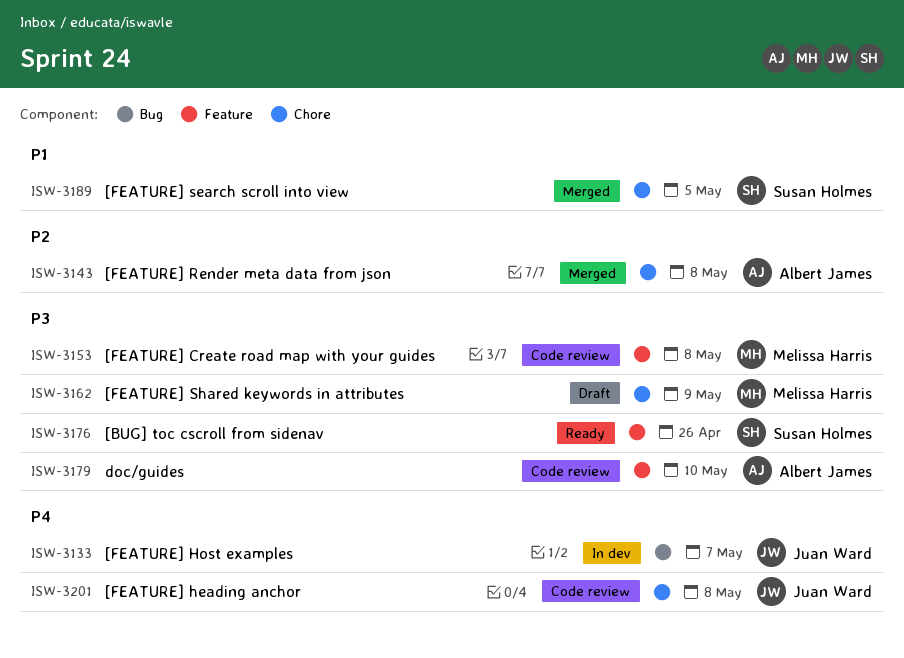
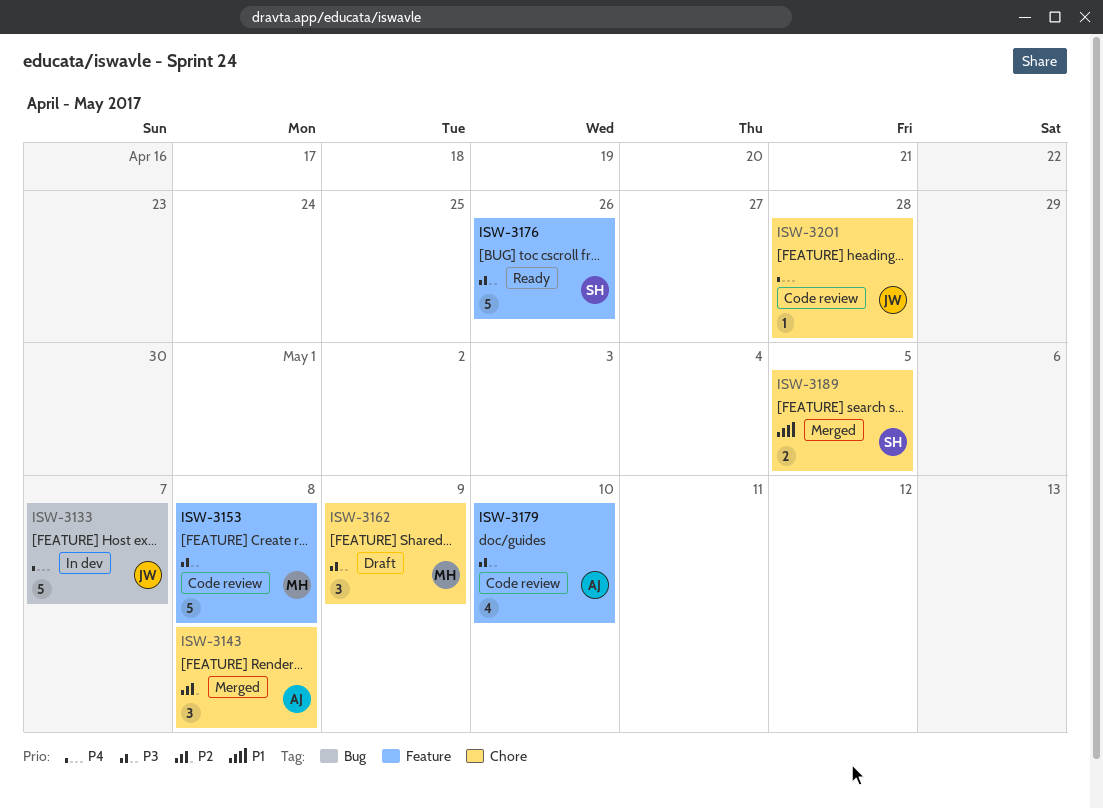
ISW-3201, due: May 8 -> Apr 28

